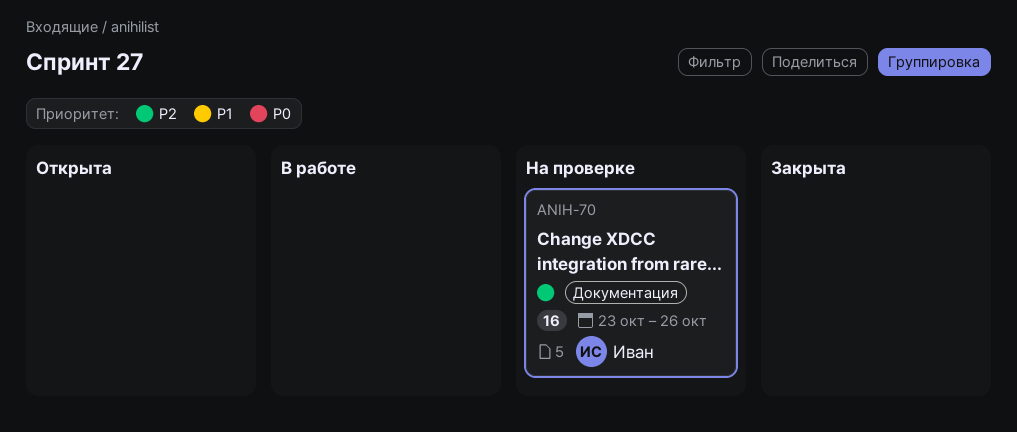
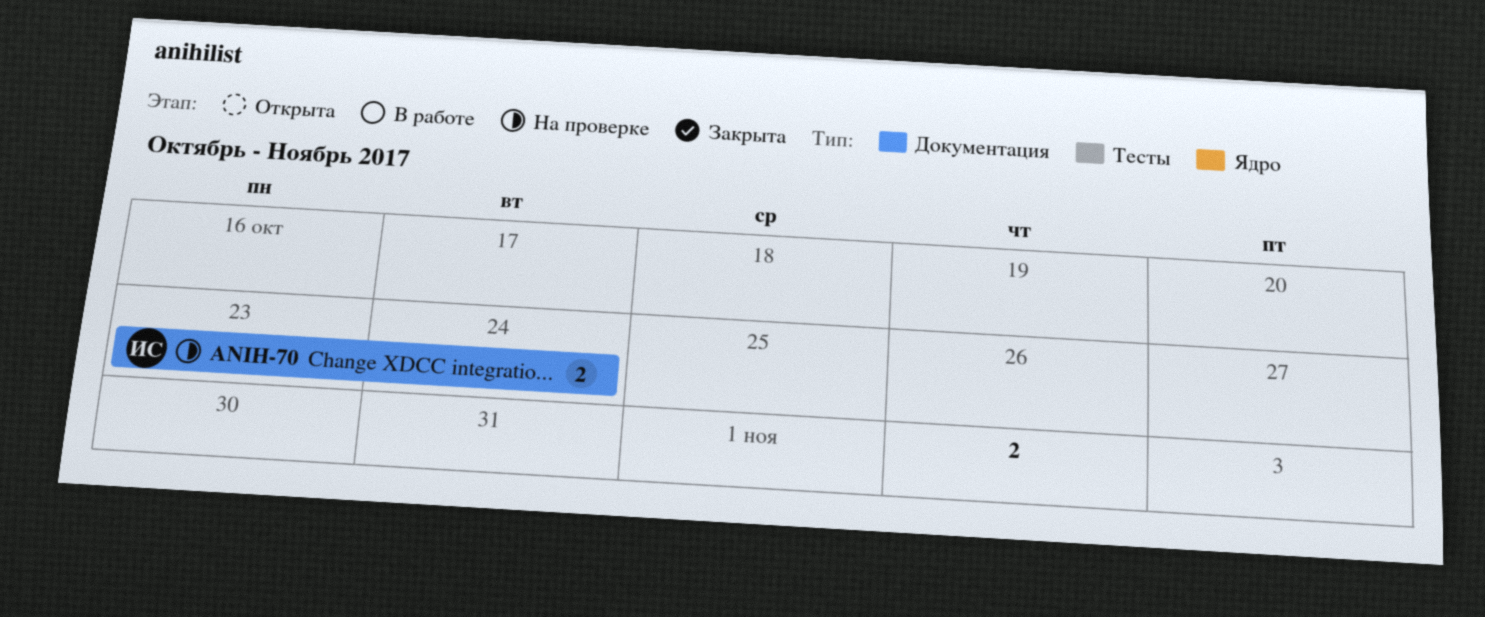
ANIH-70, estimate: 16 -> 2
ANIH-70, due: Oct 26 -> Oct 24

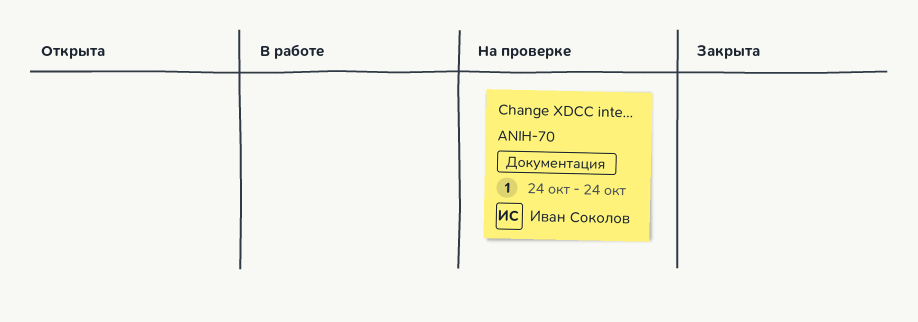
ANIH-70, estimate: 2 -> 1
ANIH-70, start: Oct 23 -> Oct 24

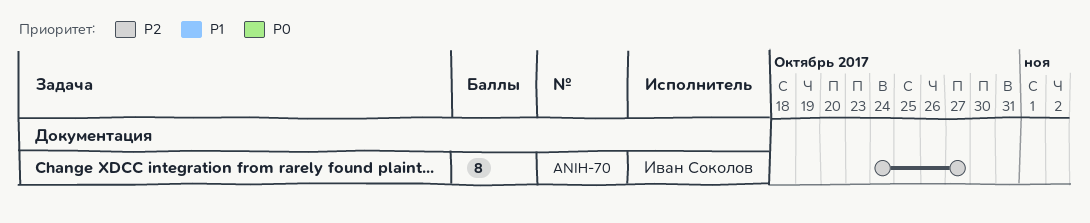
ANIH-70, estimate: 1 -> 8
ANIH-70, due: Oct 24 -> Oct 27

